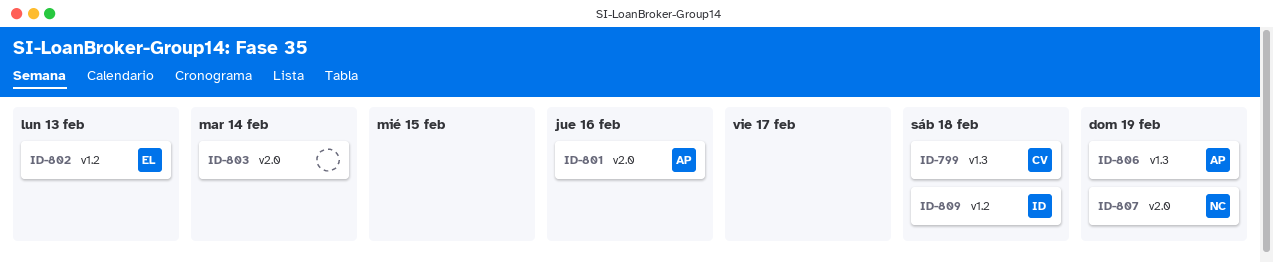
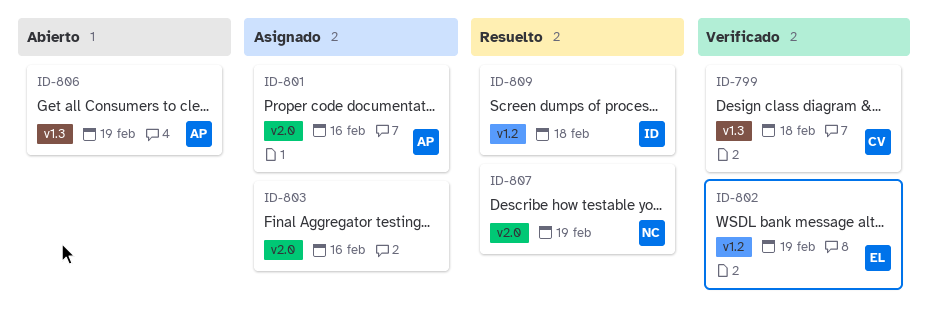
ID-802, due: Feb 13 -> Feb 19
ID-803, due: Feb 14 -> Feb 16

